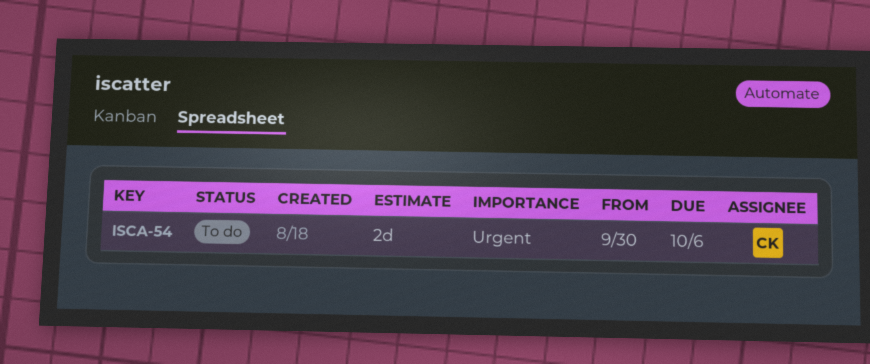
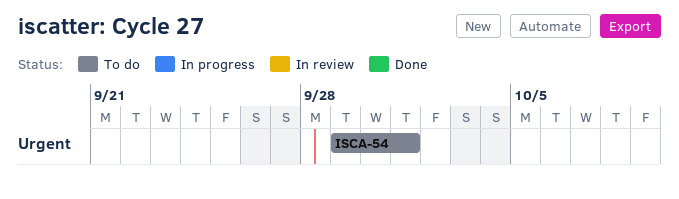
ISCA-54, start: Sep 30 -> Sep 29
ISCA-54, due: Oct 6 -> Oct 1

